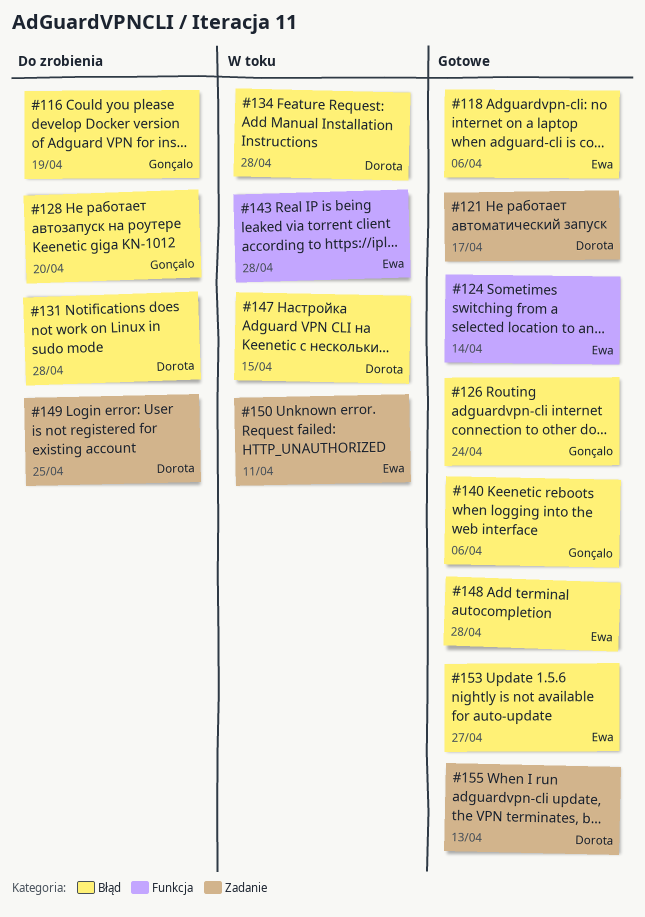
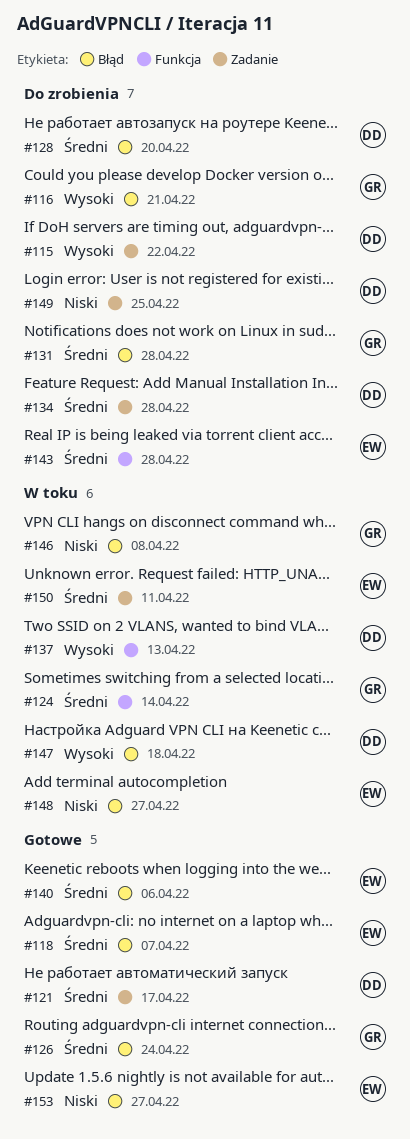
#115: none -> present
#116, due: Apr 19 -> Apr 21
#118, due: Apr 6 -> Apr 7
#124, status: Gotowe -> W toku
#124, owner: Ewa -> Gonçalo
#128, owner: Gonçalo -> Dorota
#131, owner: Dorota -> Gonçalo
#134, status: W toku -> Do zrobienia
#134, label: Błąd -> Zadanie
#137: none -> present
#140, owner: Gonçalo -> Ewa
#143, status: W toku -> Do zrobienia
#146: none -> present
#147, due: Apr 15 -> Apr 18
#148, status: Gotowe -> W toku
#148, due: Apr 28 -> Apr 27
#155: present -> none

